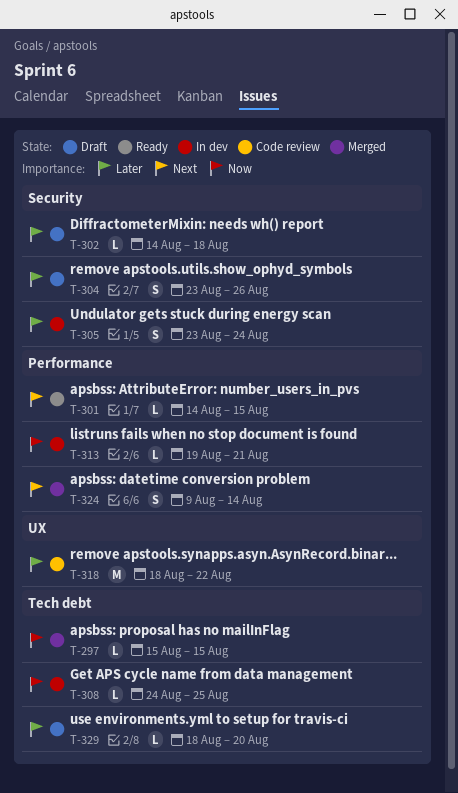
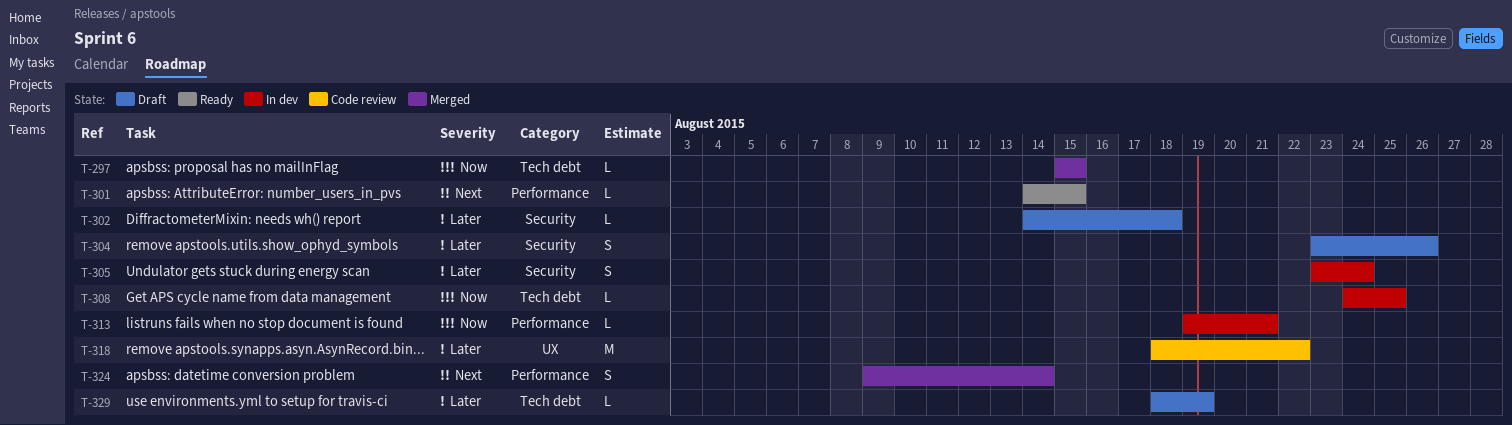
T-329, due: Aug 20 -> Aug 19

